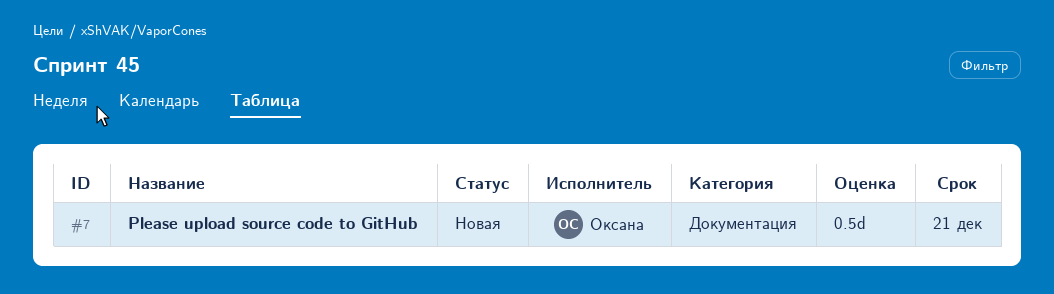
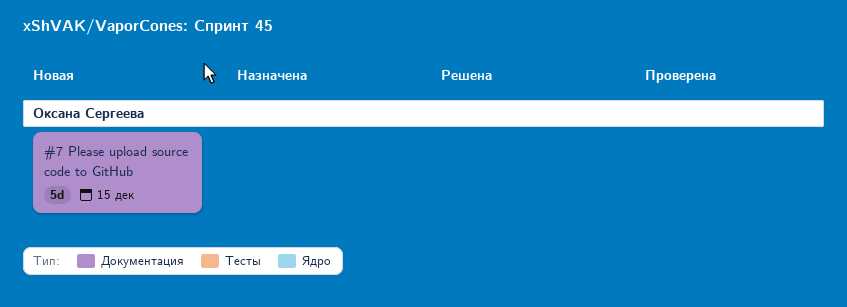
#7, estimate: 0.5d -> 5d
#7, due: Dec 21 -> Dec 15

